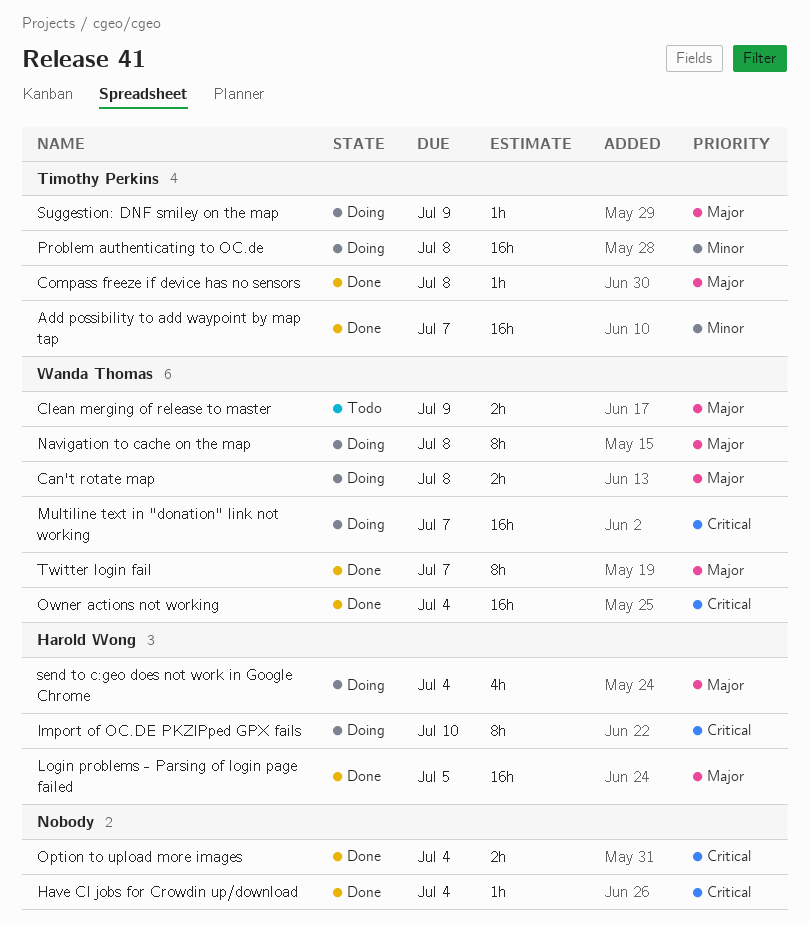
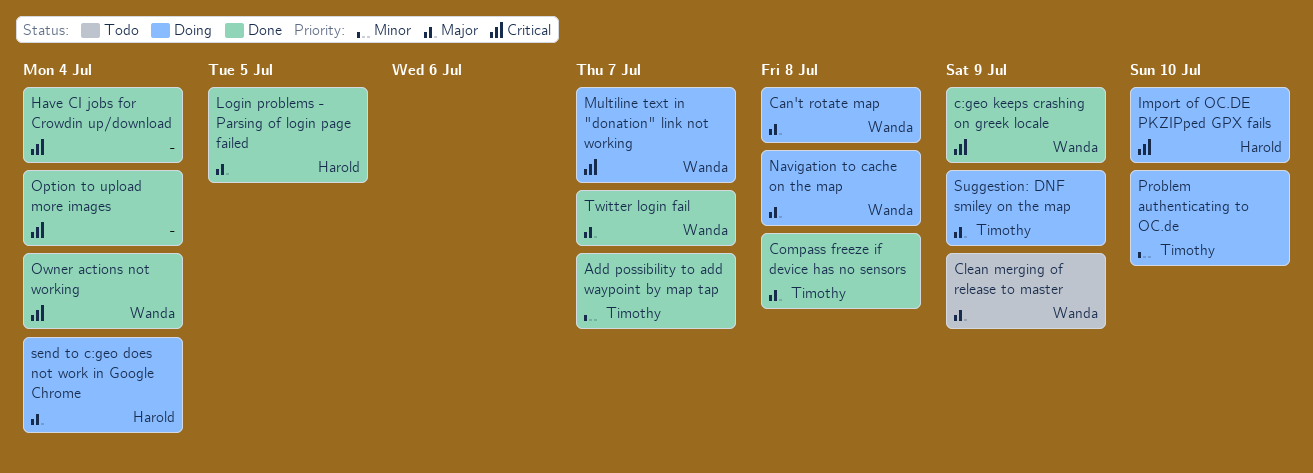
c:geo keeps crashing on greek locale: none -> present
Problem authenticating to OC.de, due: Jul 8 -> Jul 10

